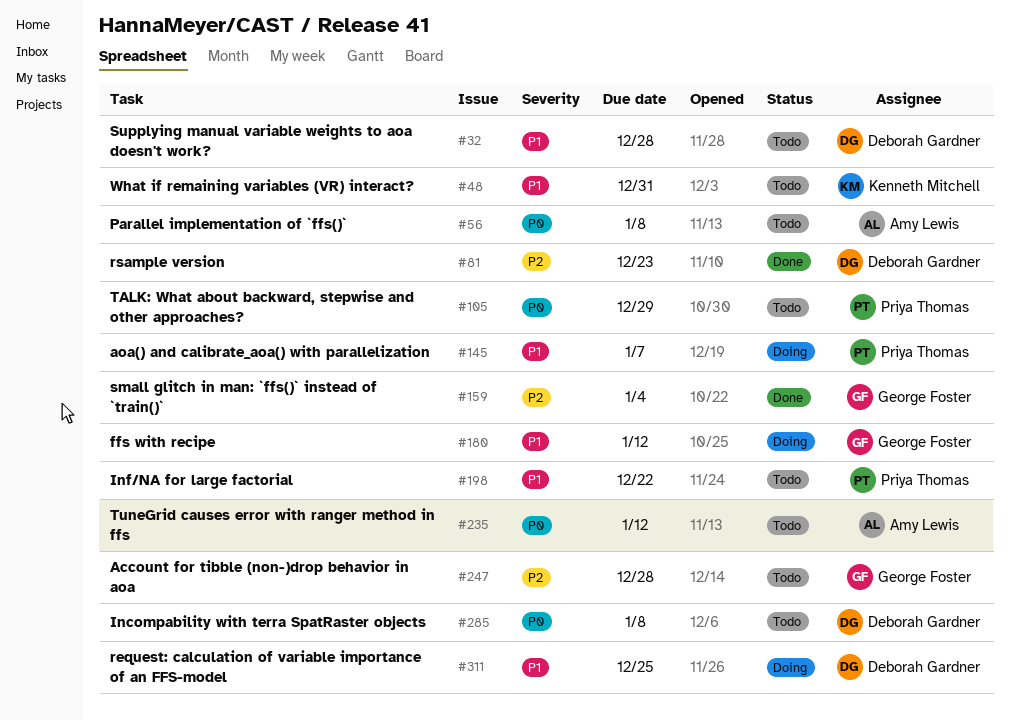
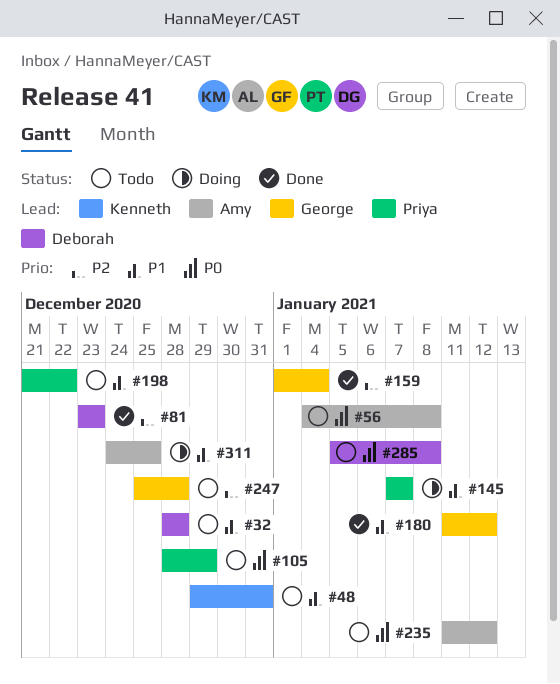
#180, status: Doing -> Done
#311, owner: Deborah Gardner -> Amy Lewis

